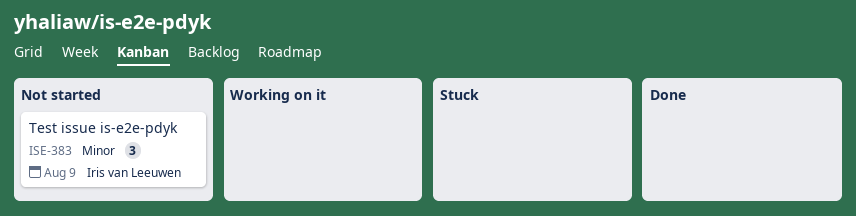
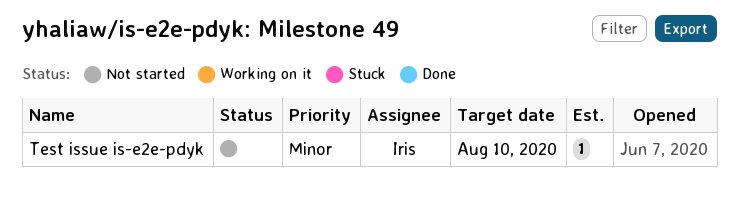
Test issue is-e2e-pdyk, estimate: 3 -> 1
Test issue is-e2e-pdyk, due: Aug 9 -> Aug 10

